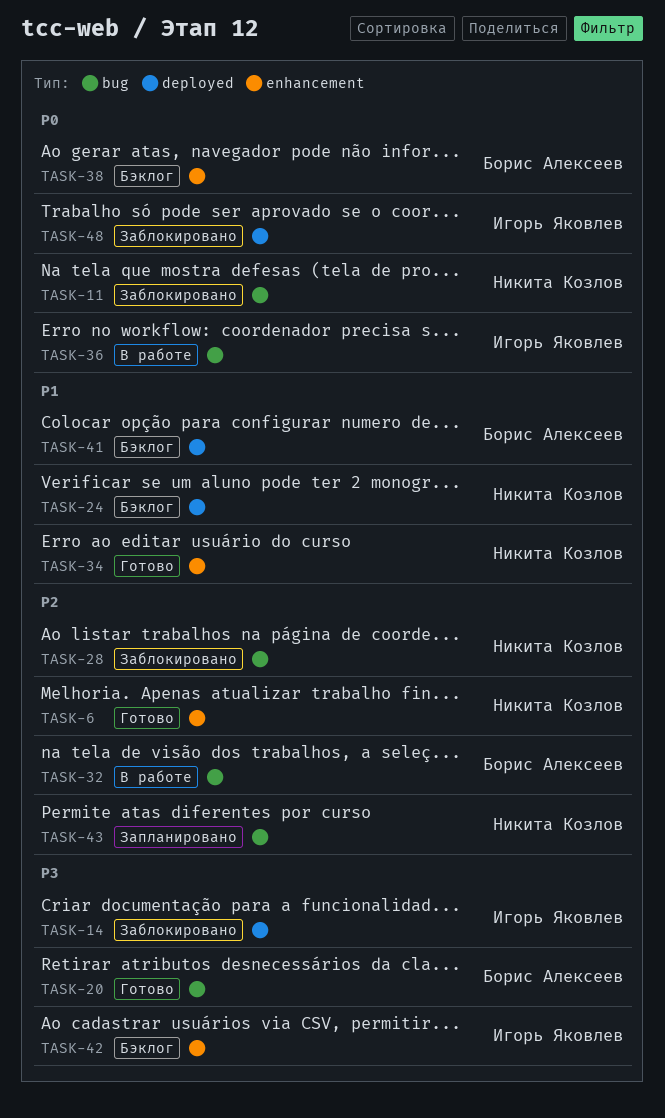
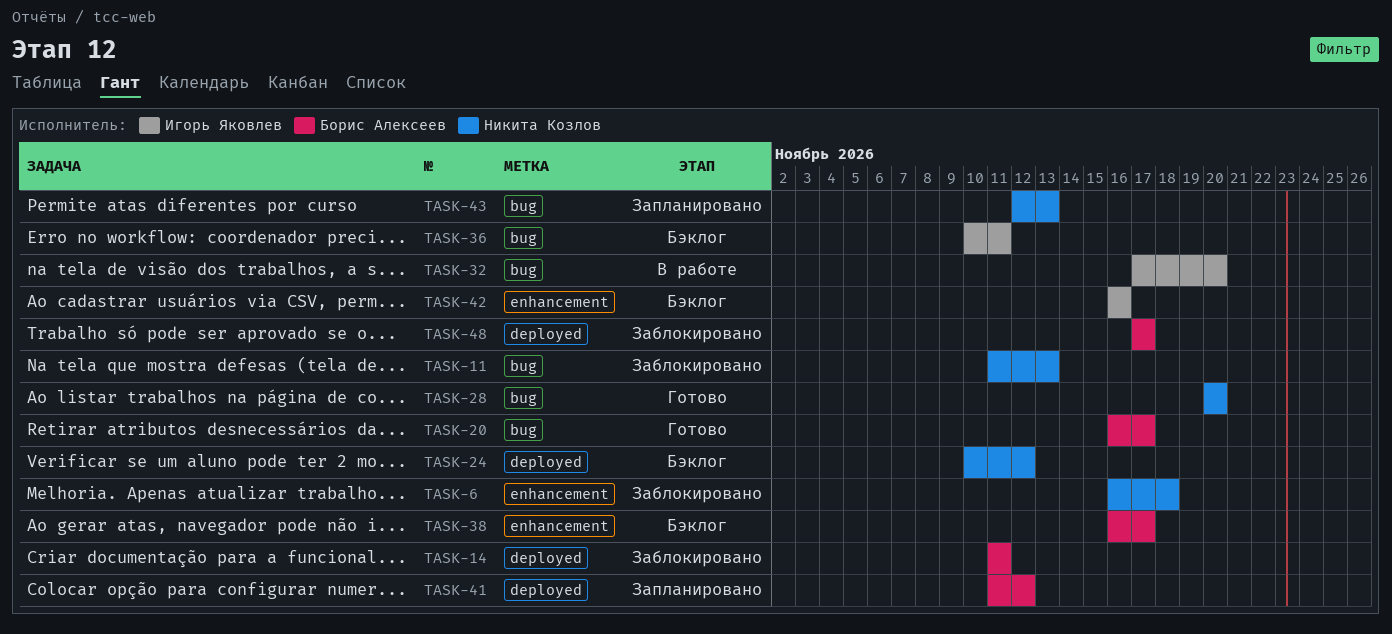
TASK-6, status: Готово -> Заблокировано
TASK-14, owner: Игорь Яковлев -> Борис Алексеев
TASK-28, status: Заблокировано -> Готово
TASK-32, owner: Борис Алексеев -> Игорь Яковлев
TASK-34: present -> none
TASK-36, status: В работе -> Бэклог
TASK-41, status: Бэклог -> Запланировано
TASK-48, owner: Игорь Яковлев -> Борис Алексеев

